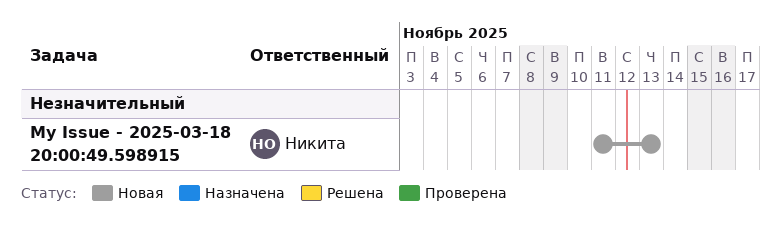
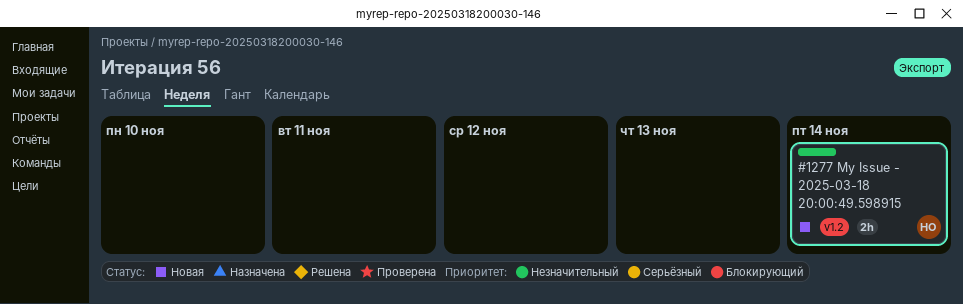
My Issue - 2025-03-18 20:00:49.598915, due: Nov 13 -> Nov 14

